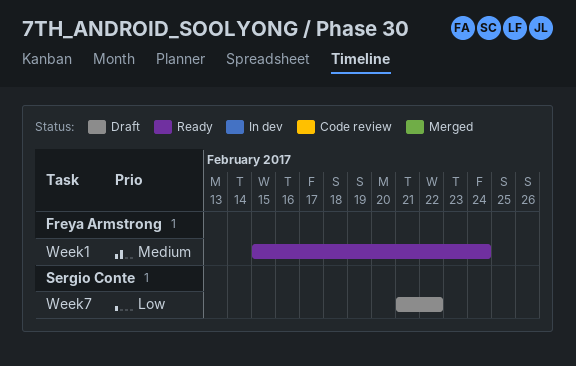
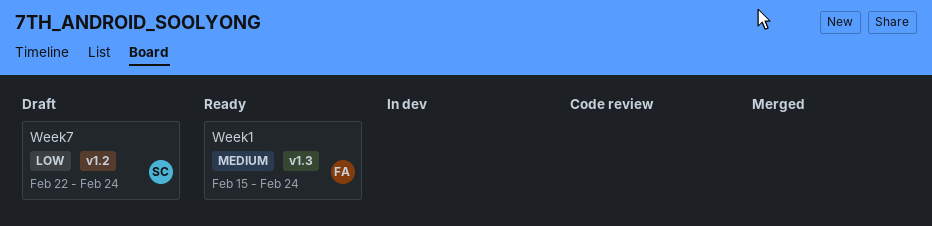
Week7, start: Feb 21 -> Feb 22
Week7, due: Feb 22 -> Feb 24

